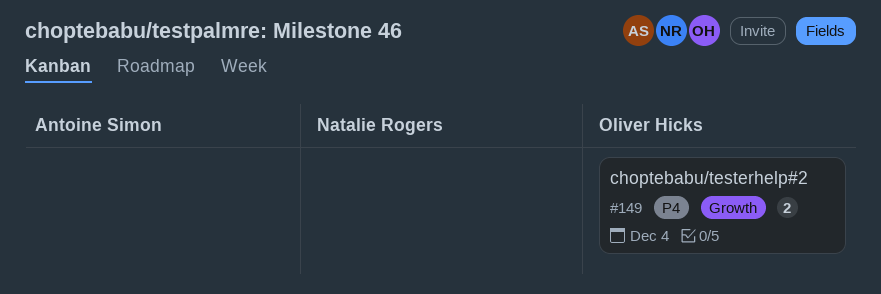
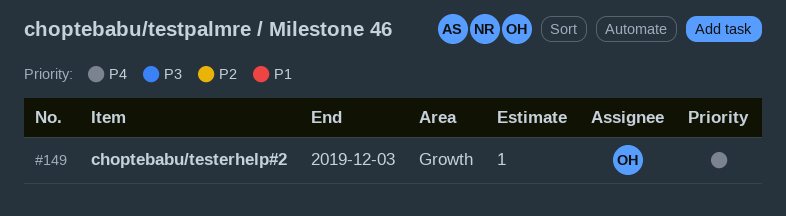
#149, estimate: 2 -> 1
#149, due: Dec 4 -> Dec 3

